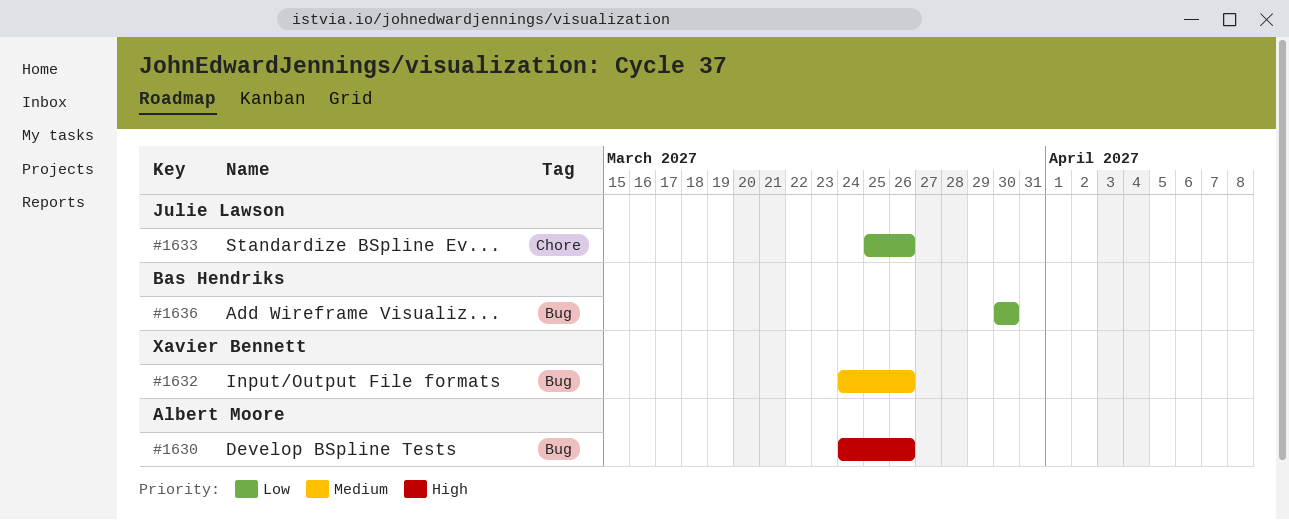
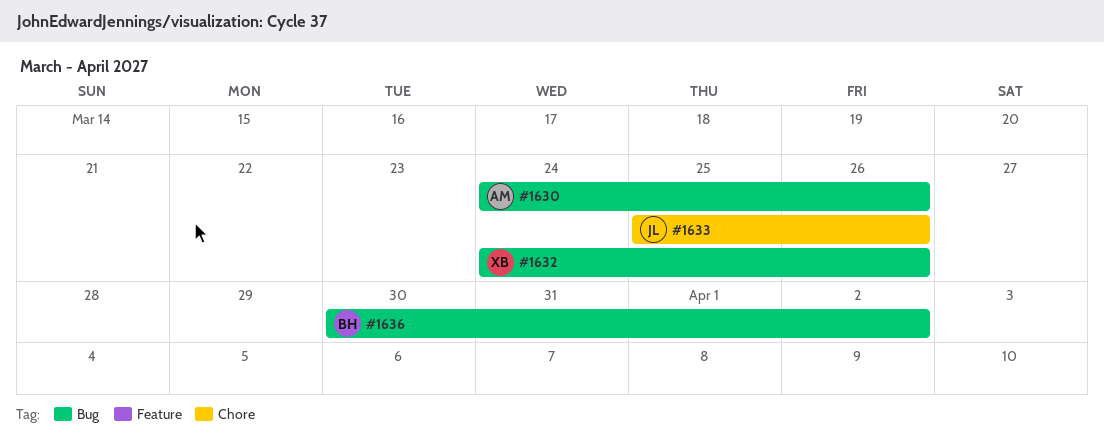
#1636, due: Mar 30 -> Apr 2

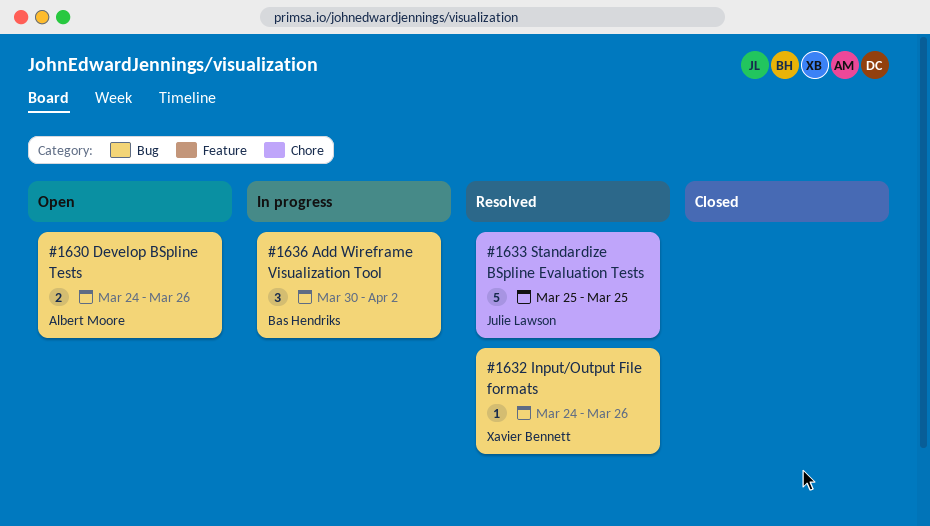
#1633, due: Mar 26 -> Mar 25

